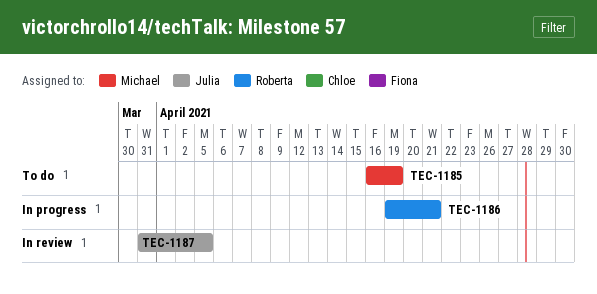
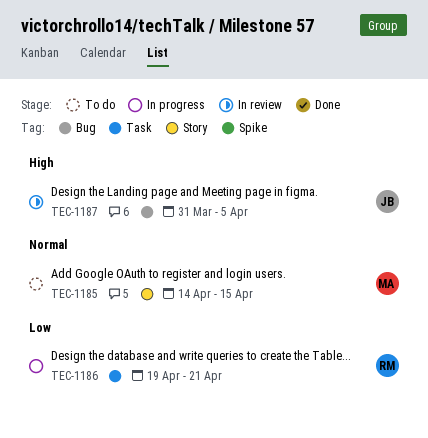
TEC-1185, start: Apr 16 -> Apr 14
TEC-1185, due: Apr 19 -> Apr 15

